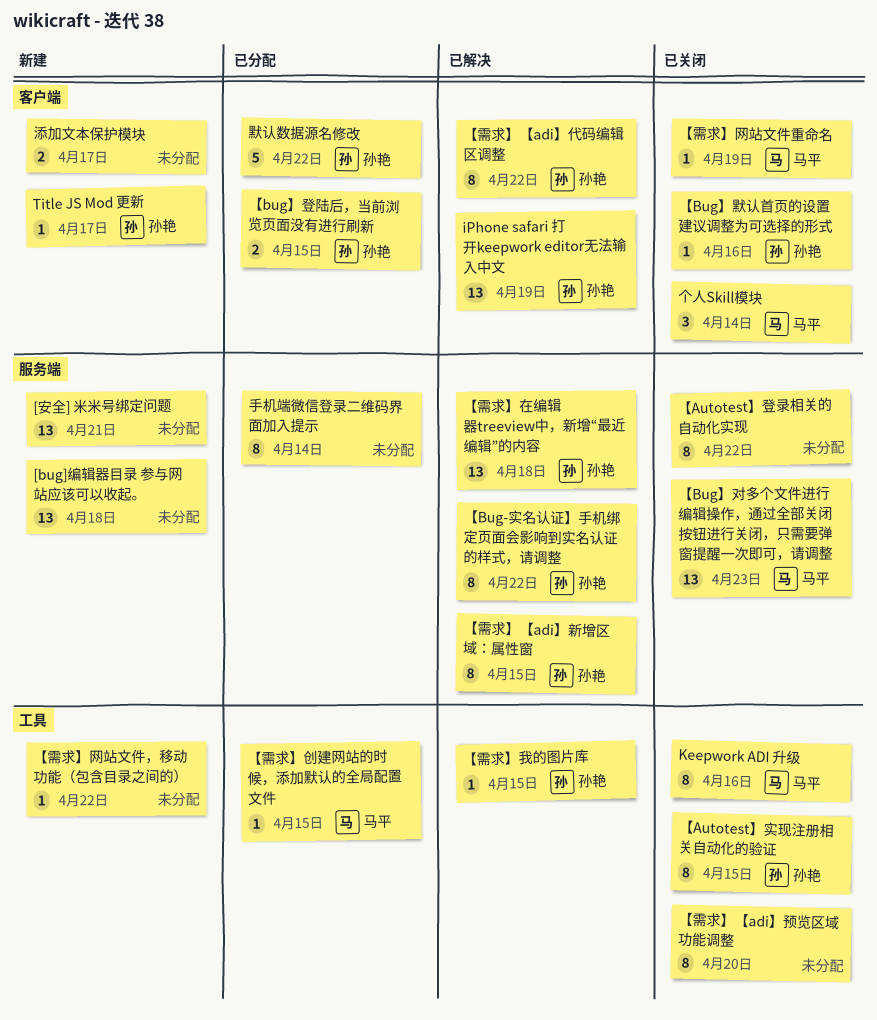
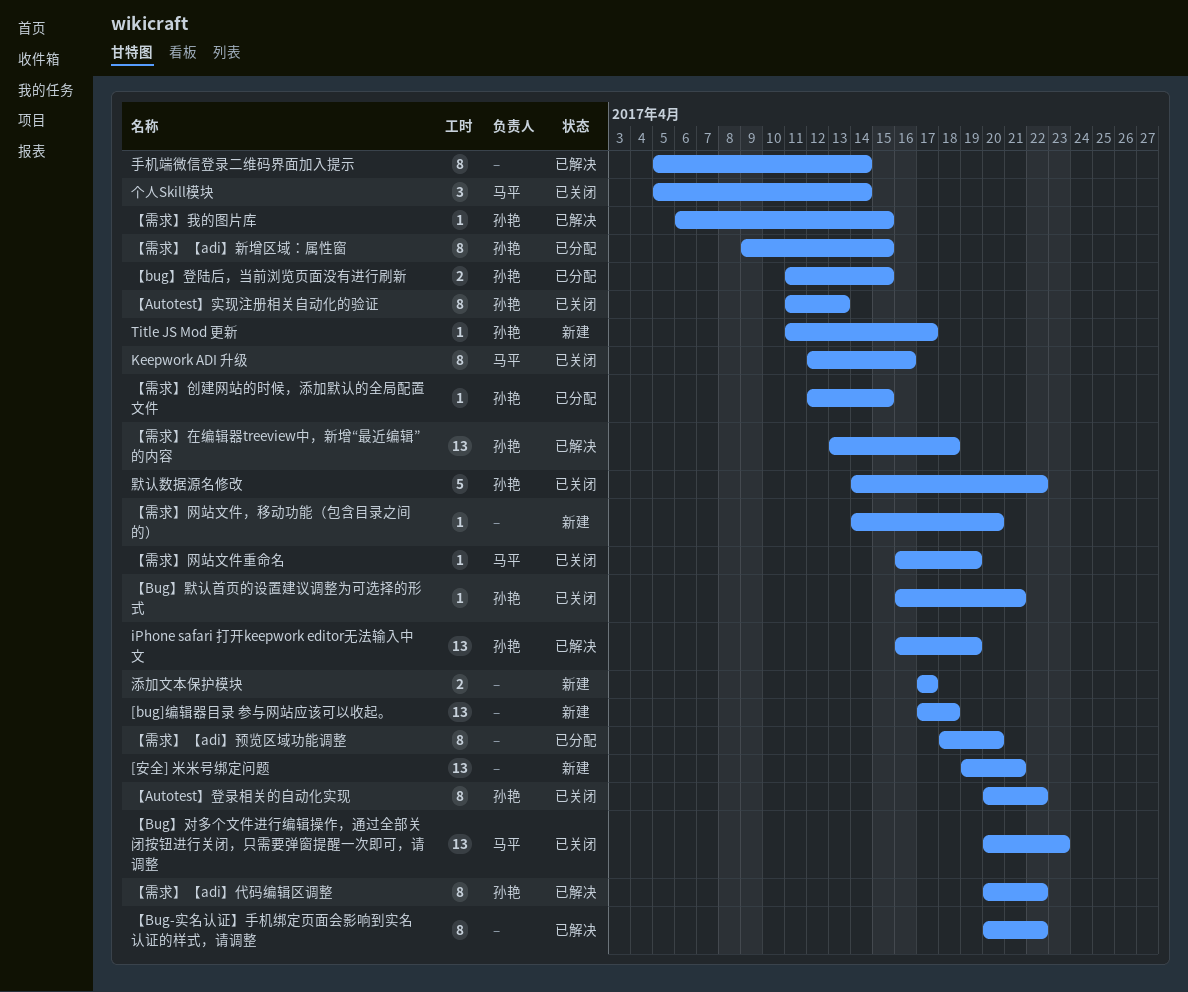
【Autotest】实现注册相关自动化的验证, due: Apr 15 -> Apr 13
【Autotest】登录相关的自动化实现, owner: none -> 孙艳
【Bug-实名认证】手机绑定页面会影响到实名认证的样式，请调整, owner: 孙艳 -> none
【Bug】默认首页的设置建议调整为可选择的形式, due: Apr 16 -> Apr 21
【需求】【adi】新增区域：属性窗, status: 已解决 -> 已分配
【需求】【adi】预览区域功能调整, status: 已关闭 -> 已分配
【需求】创建网站的时候，添加默认的全局配置文件, owner: 马平 -> 孙艳
【需求】网站文件，移动功能（包含目录之间的）, due: Apr 22 -> Apr 20
手机端微信登录二维码界面加入提示, status: 已分配 -> 已解决
默认数据源名修改, status: 已分配 -> 已关闭

